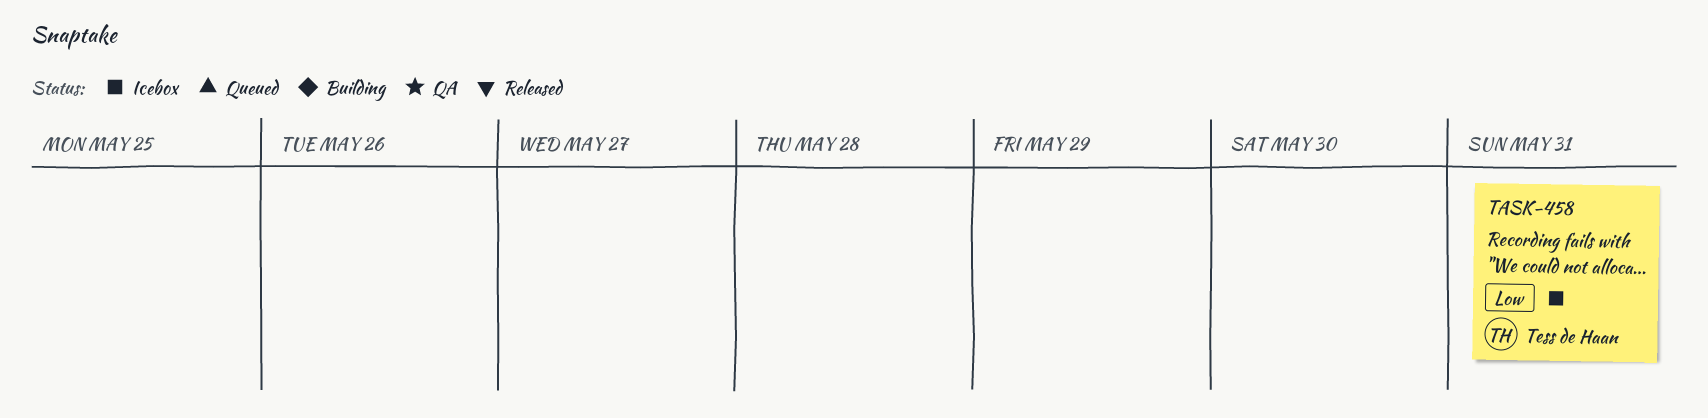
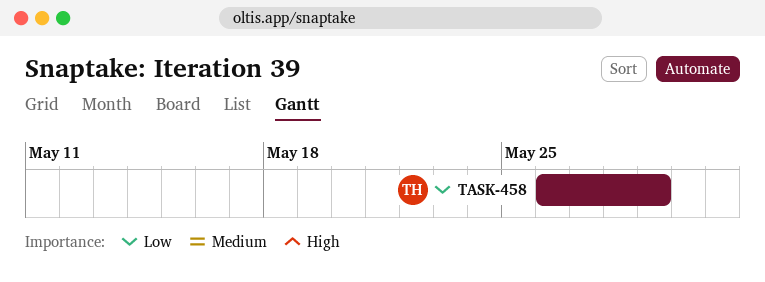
TASK-458, due: May 31 -> May 29

